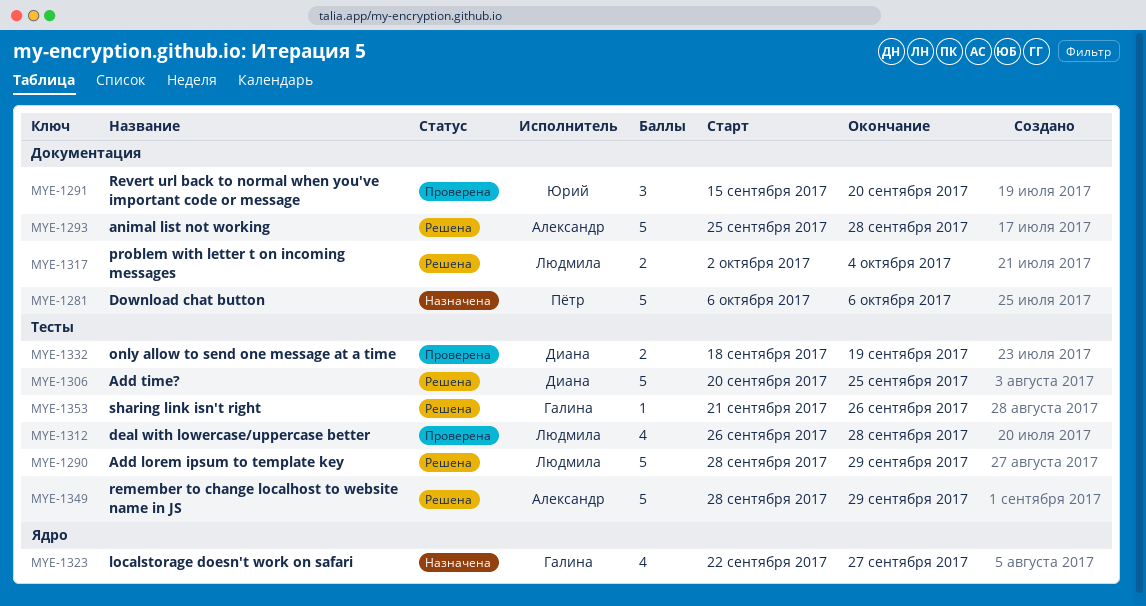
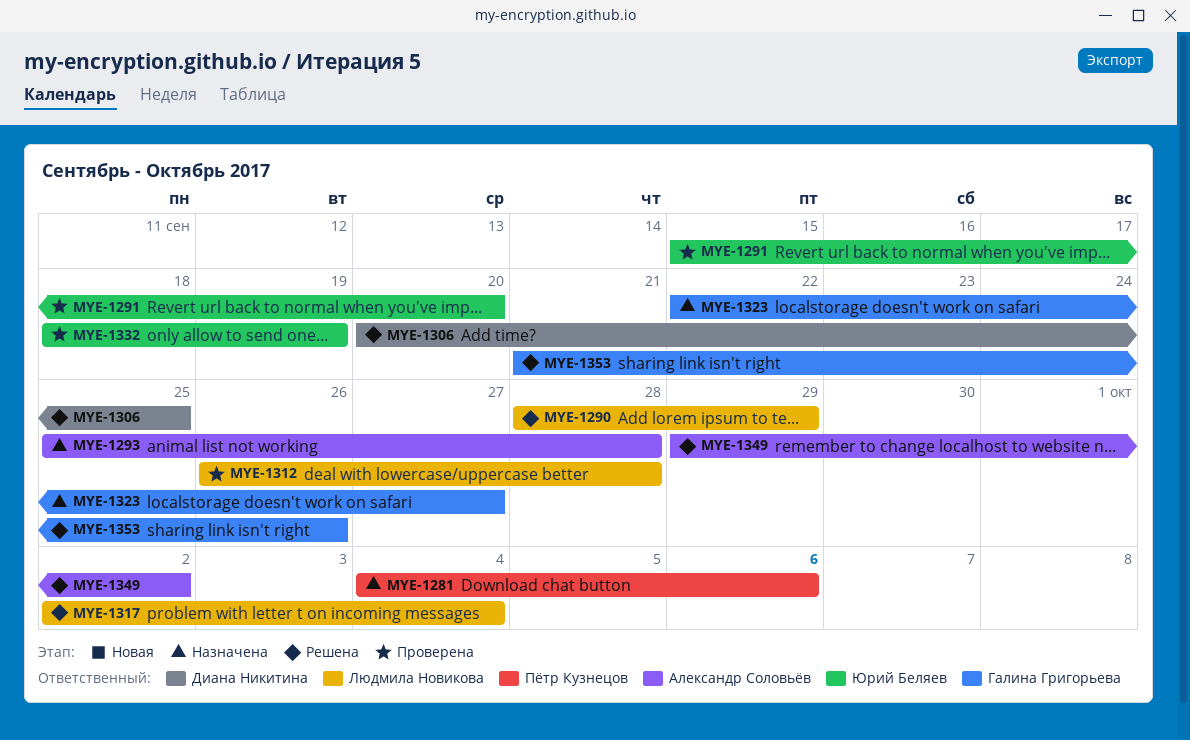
MYE-1281, start: Oct 6 -> Oct 4
MYE-1293, status: Решена -> Назначена
MYE-1332, owner: Диана Никитина -> Юрий Беляев
MYE-1349, start: Sep 28 -> Sep 29
MYE-1349, due: Sep 29 -> Oct 2

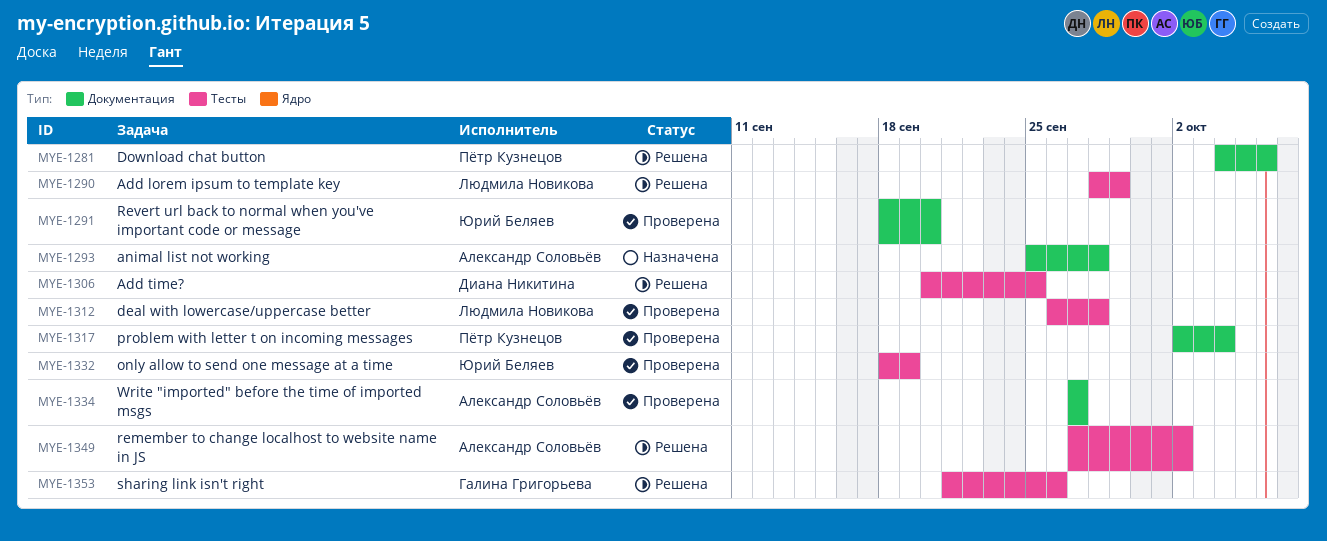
MYE-1281, status: Назначена -> Решена
MYE-1291, start: Sep 15 -> Sep 18
MYE-1317, status: Решена -> Проверена
MYE-1317, owner: Людмила Новикова -> Пётр Кузнецов
MYE-1323: present -> none
MYE-1334: none -> present
MYE-1349, start: Sep 29 -> Sep 27

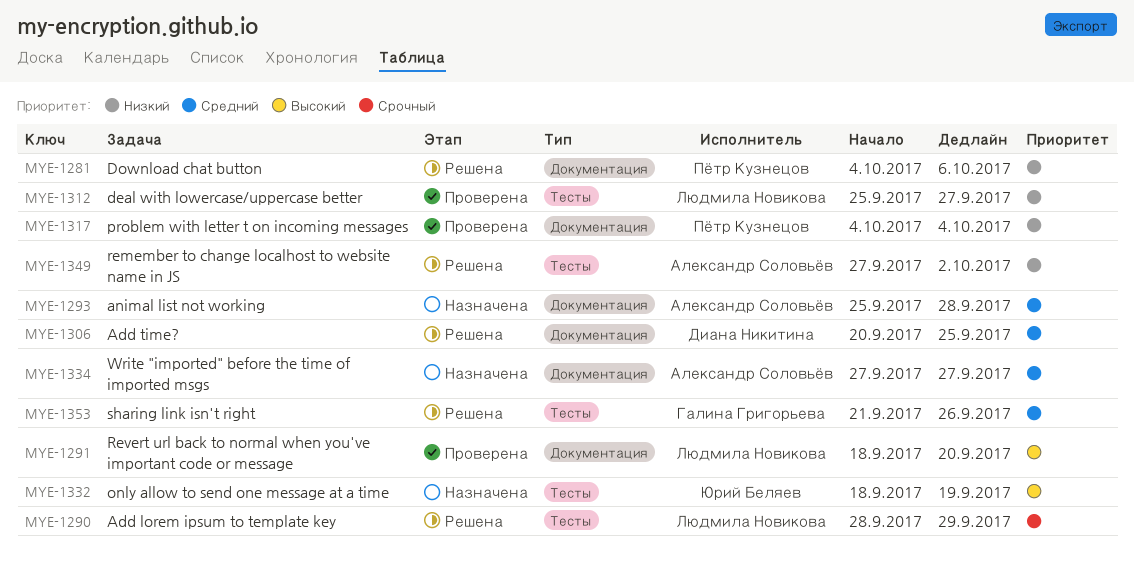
MYE-1291, owner: Юрий Беляев -> Людмила Новикова
MYE-1306, label: Тесты -> Документация
MYE-1312, start: Sep 26 -> Sep 25
MYE-1312, due: Sep 28 -> Sep 27
MYE-1317, start: Oct 2 -> Oct 4
MYE-1332, status: Проверена -> Назначена
MYE-1334, status: Проверена -> Назначена

